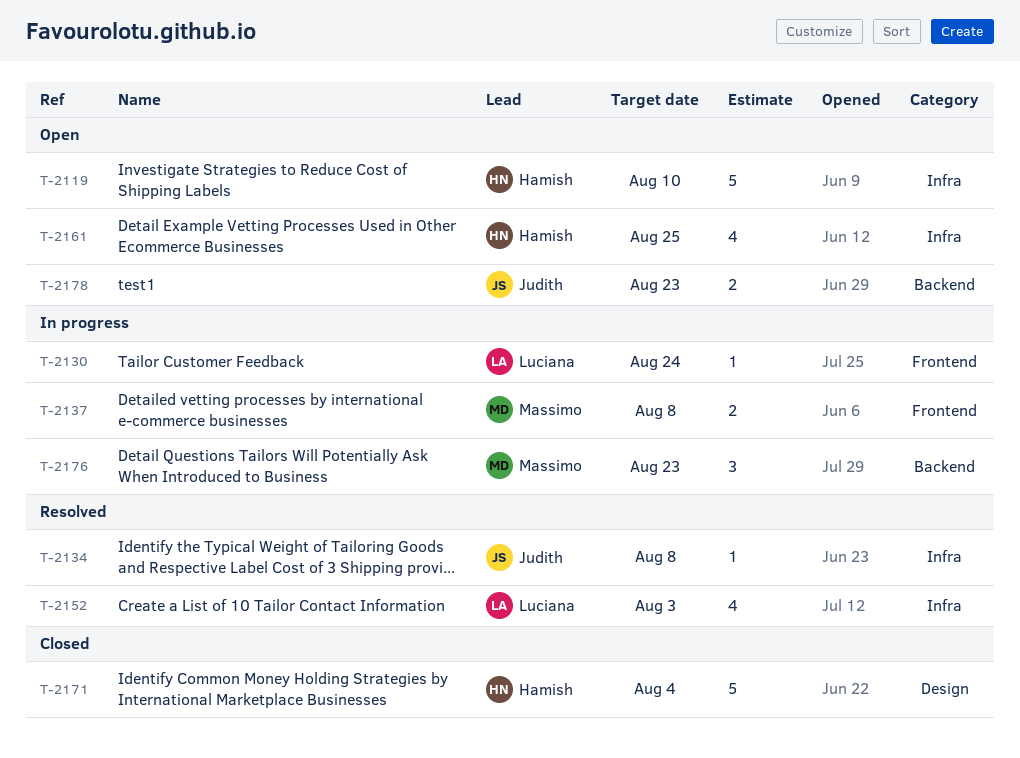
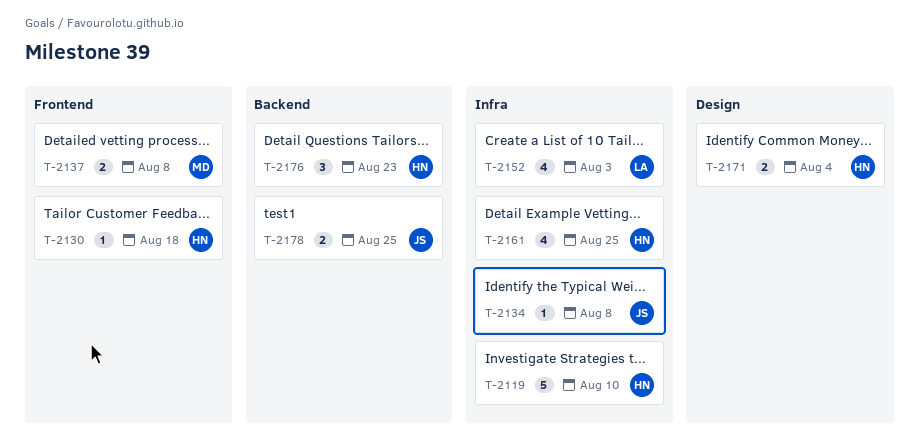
T-2130, owner: Luciana -> Hamish
T-2130, due: Aug 24 -> Aug 18
T-2171, estimate: 5 -> 2
T-2176, owner: Massimo -> Hamish
T-2178, due: Aug 23 -> Aug 25

